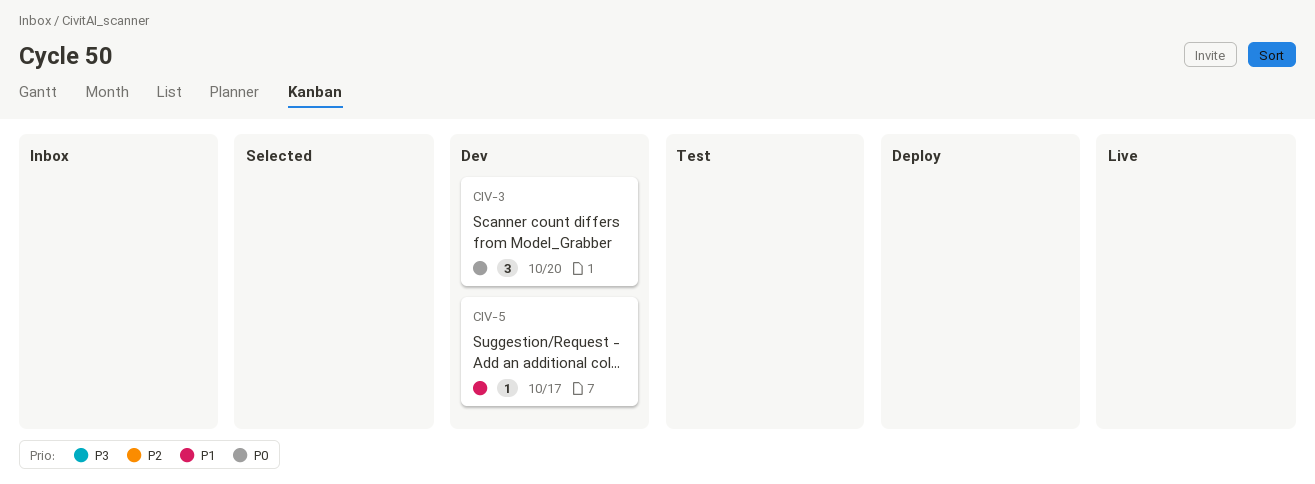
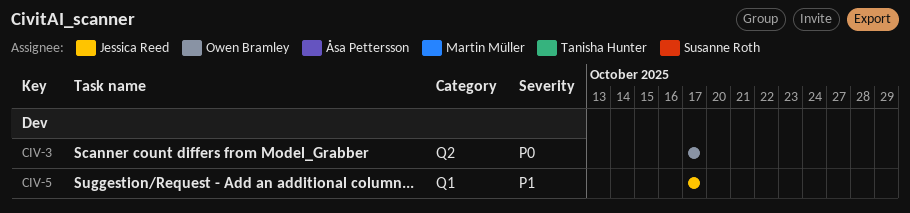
CIV-3, due: Oct 20 -> Oct 17

